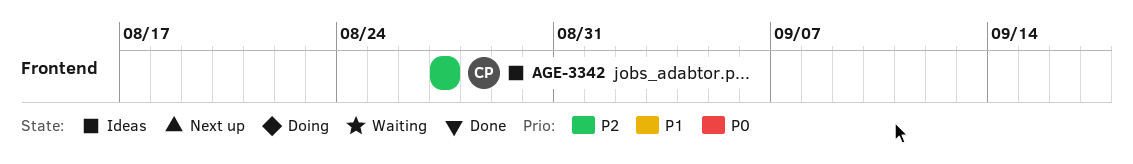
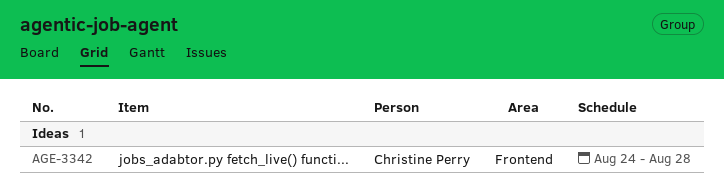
AGE-3342, start: Aug 27 -> Aug 24
AGE-3342, due: Aug 27 -> Aug 28

